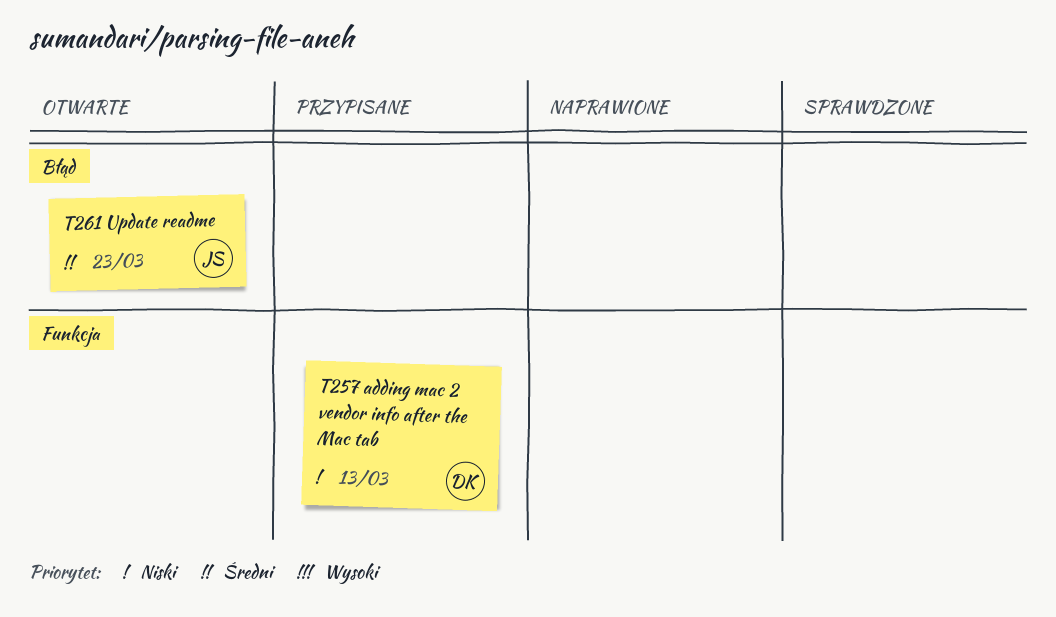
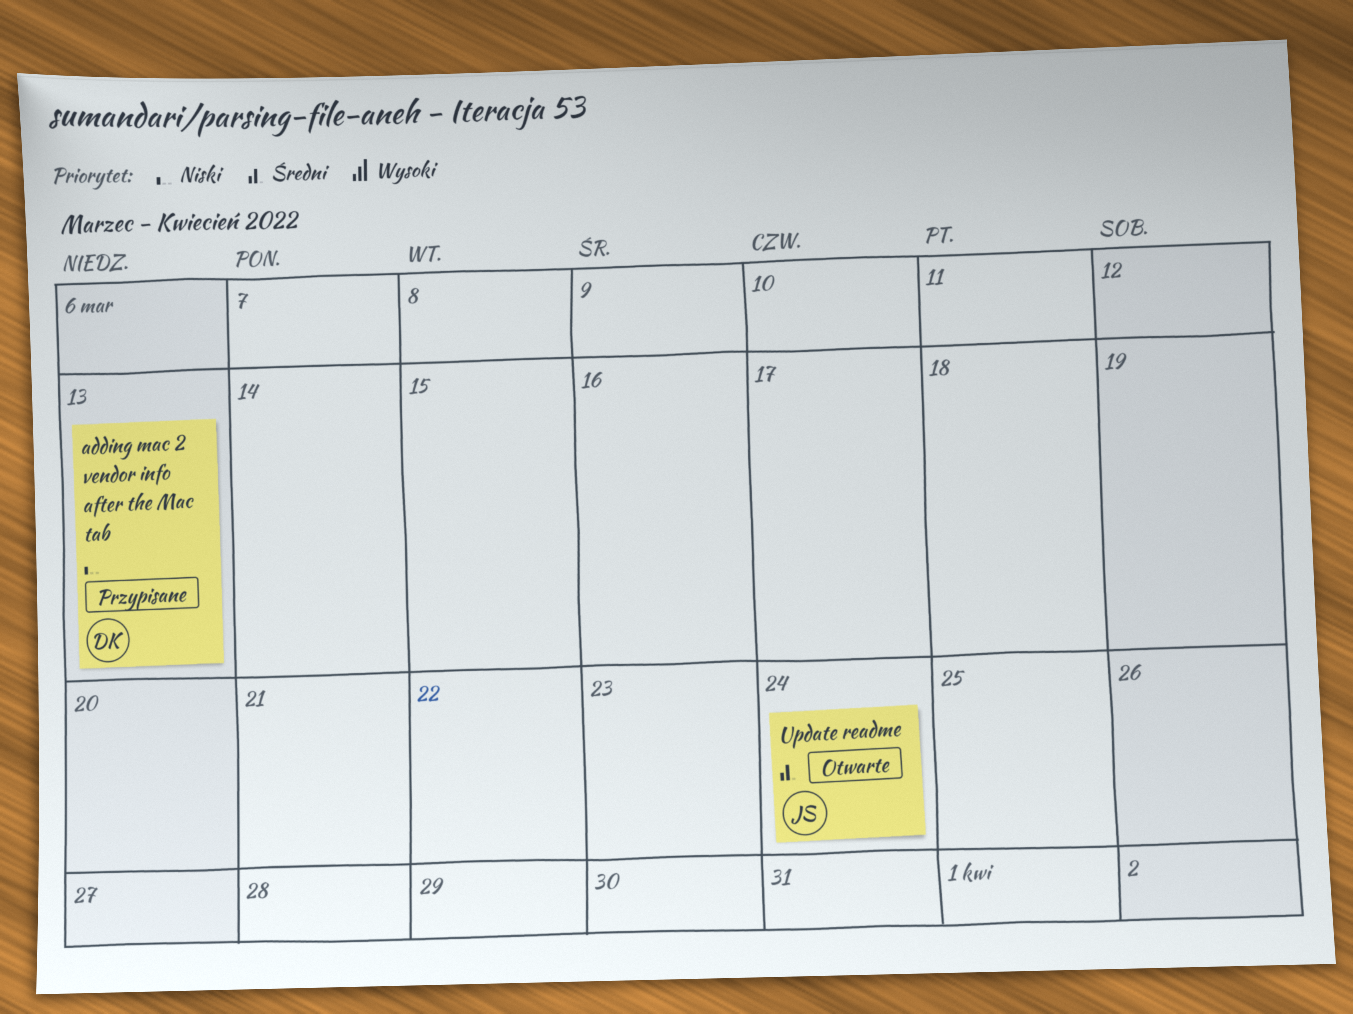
Update readme, due: Mar 23 -> Mar 24

